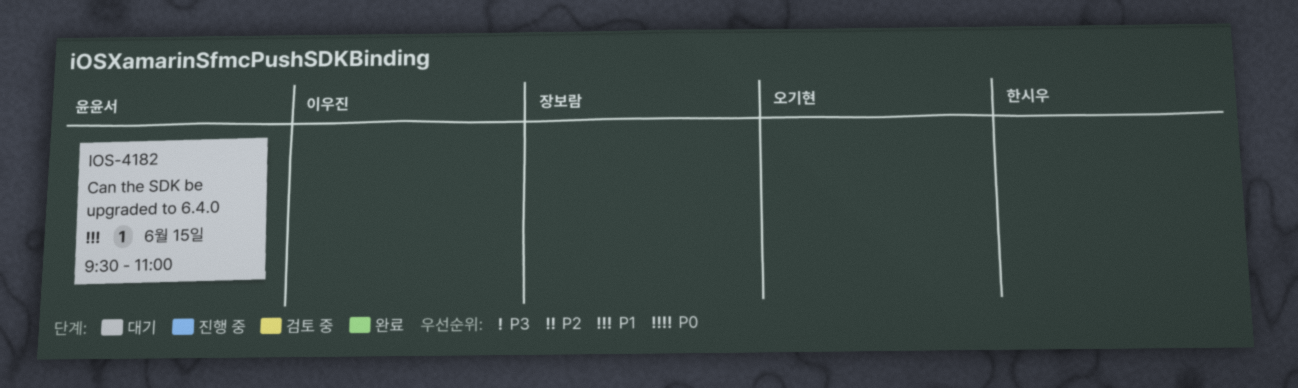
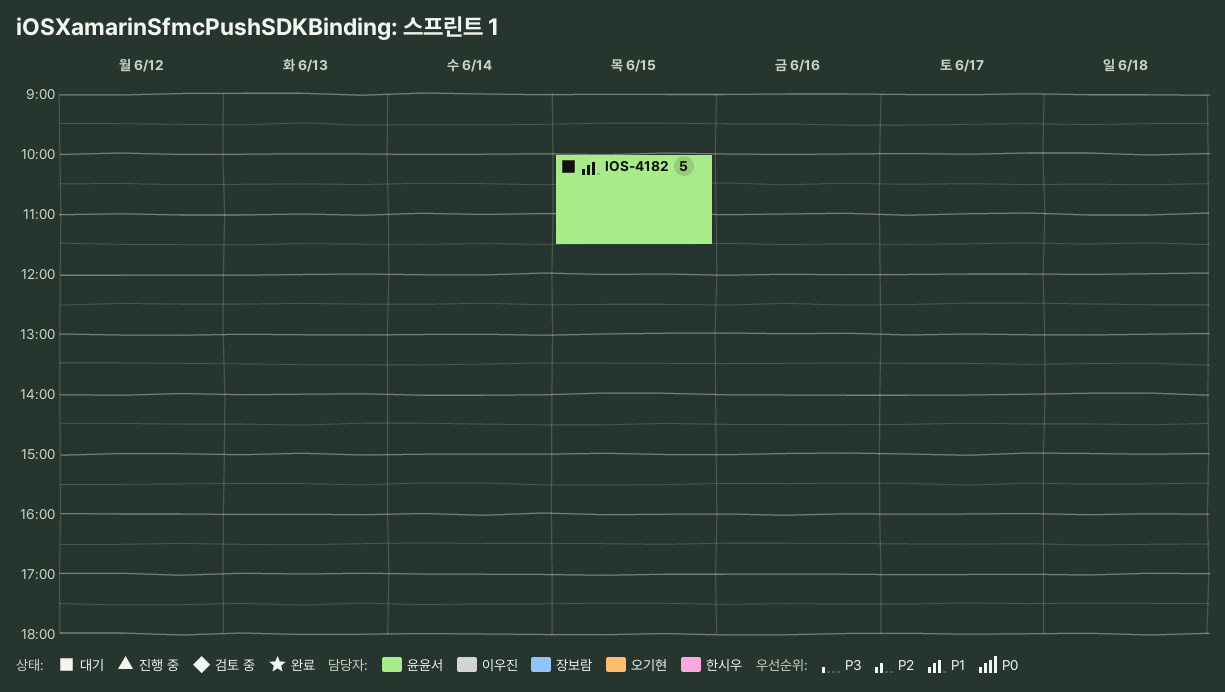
IOS-4182, estimate: 1 -> 5
IOS-4182, begins: 09:30 -> 10:00
IOS-4182, ends: 11:00 -> 11:30

